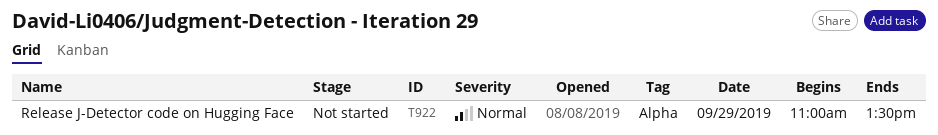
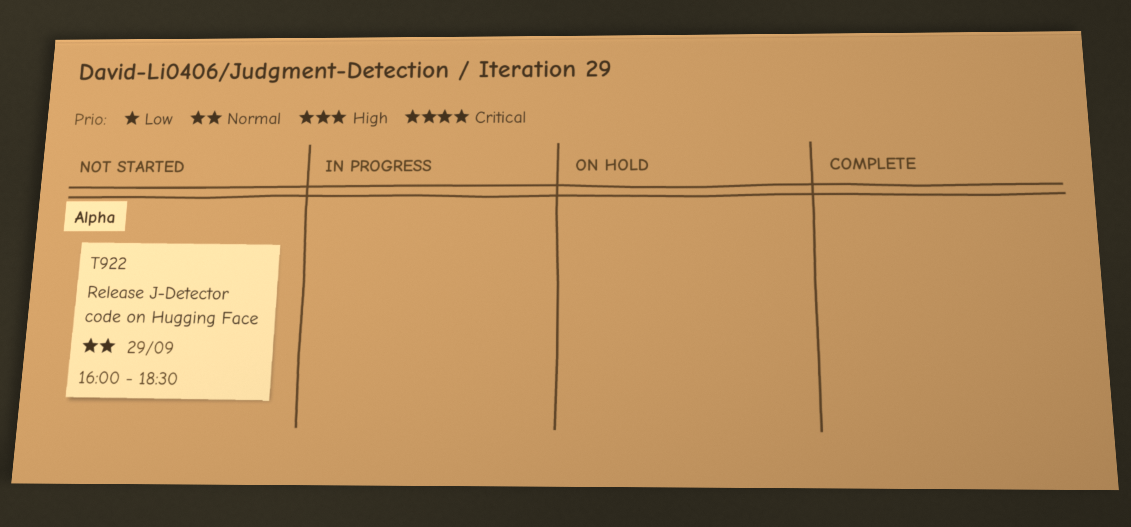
T922, begins: 11:00 -> 16:00
T922, ends: 13:30 -> 18:30

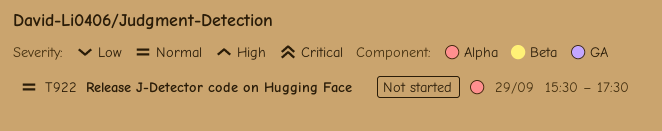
T922, begins: 16:00 -> 15:30
T922, ends: 18:30 -> 17:30

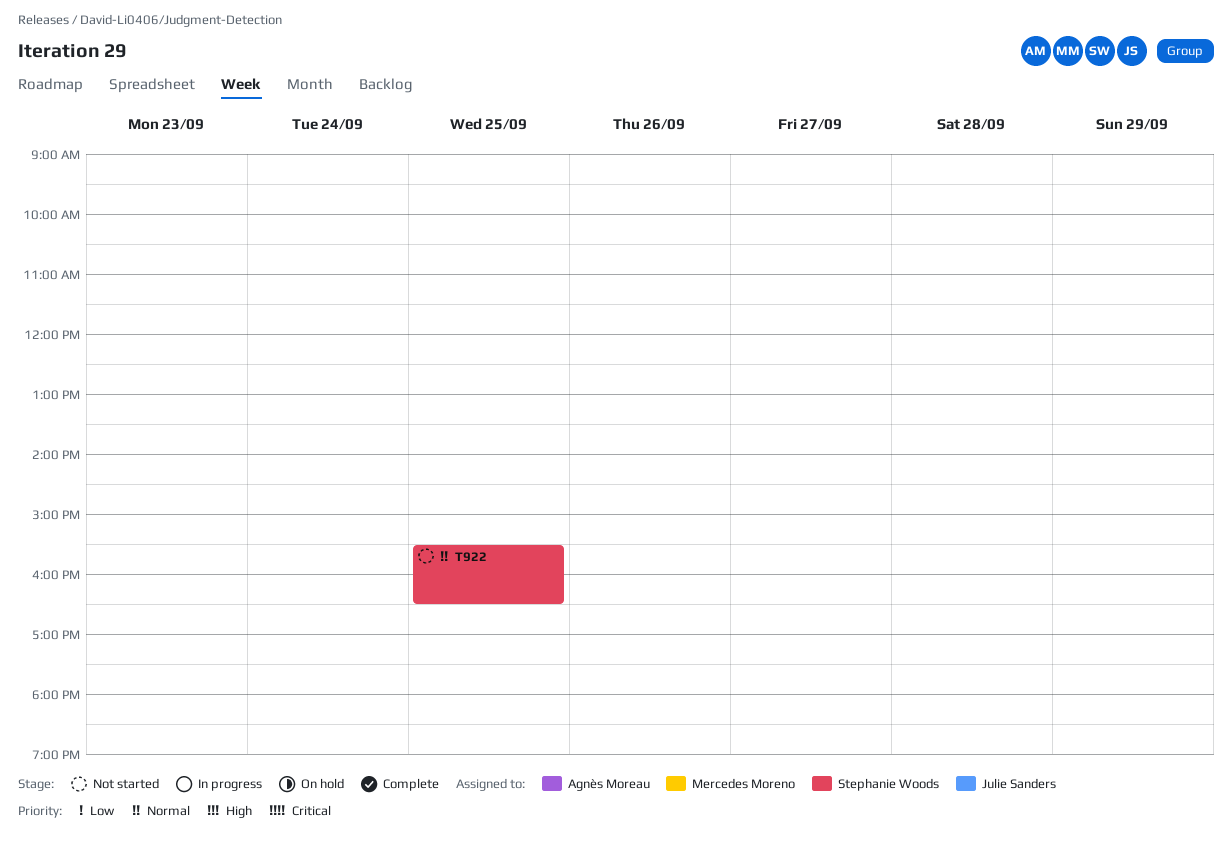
T922, day: Sep 29 -> Sep 25
T922, ends: 17:30 -> 16:30

